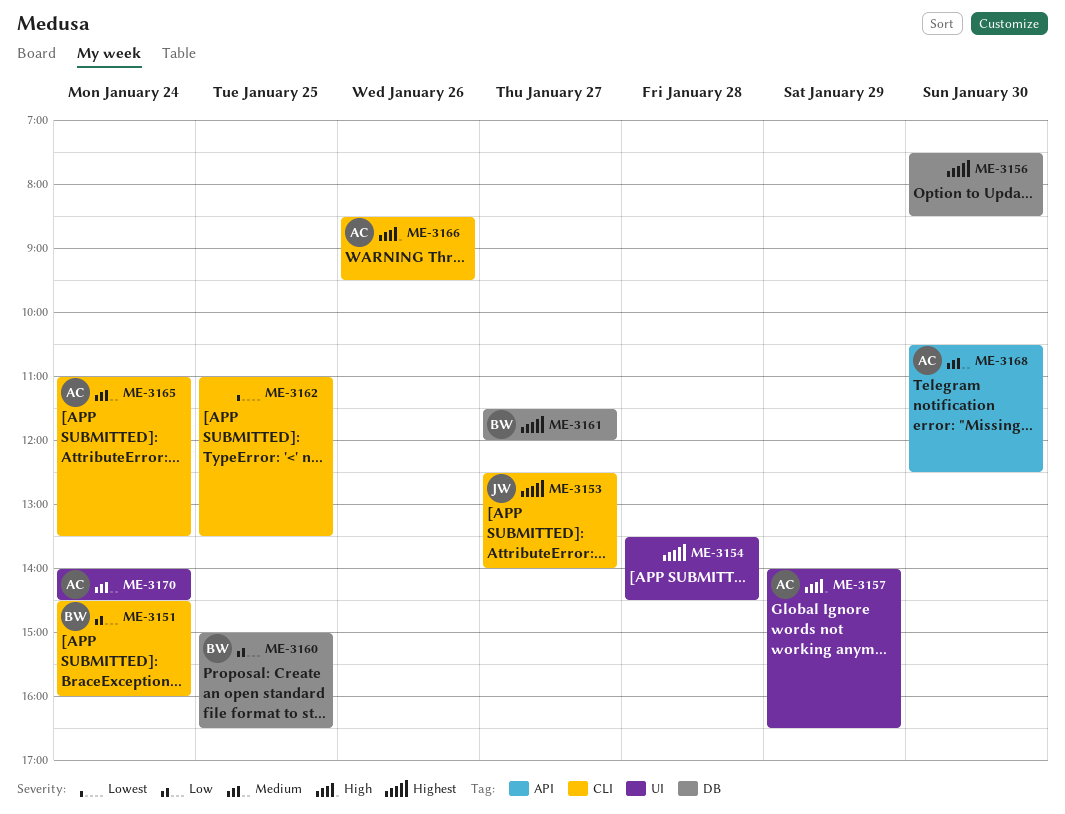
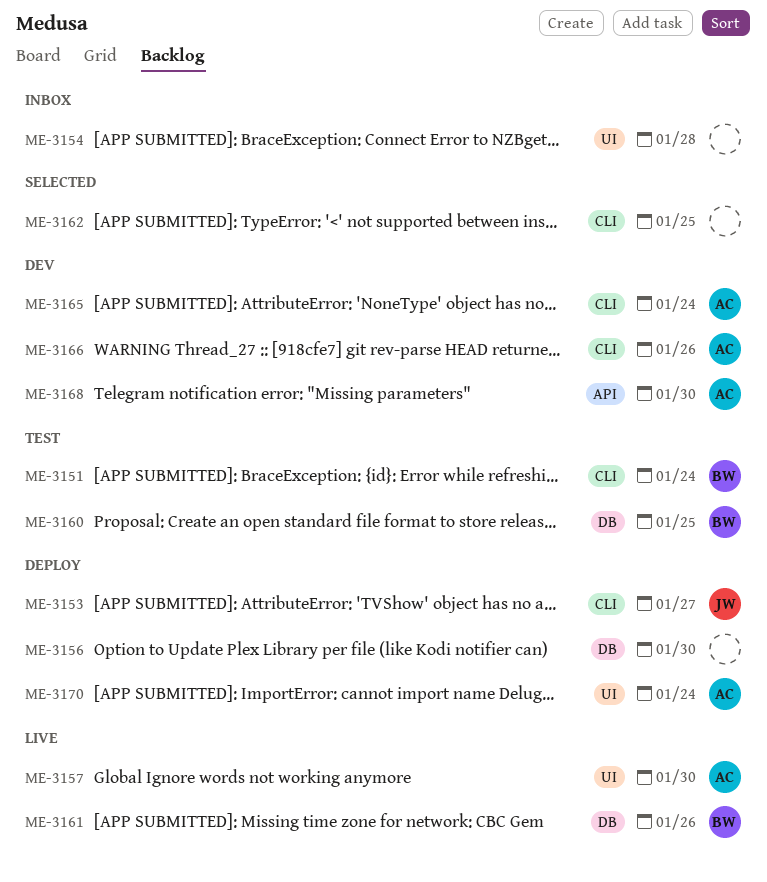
ME-3157, day: Jan 29 -> Jan 30
ME-3161, day: Jan 27 -> Jan 26

